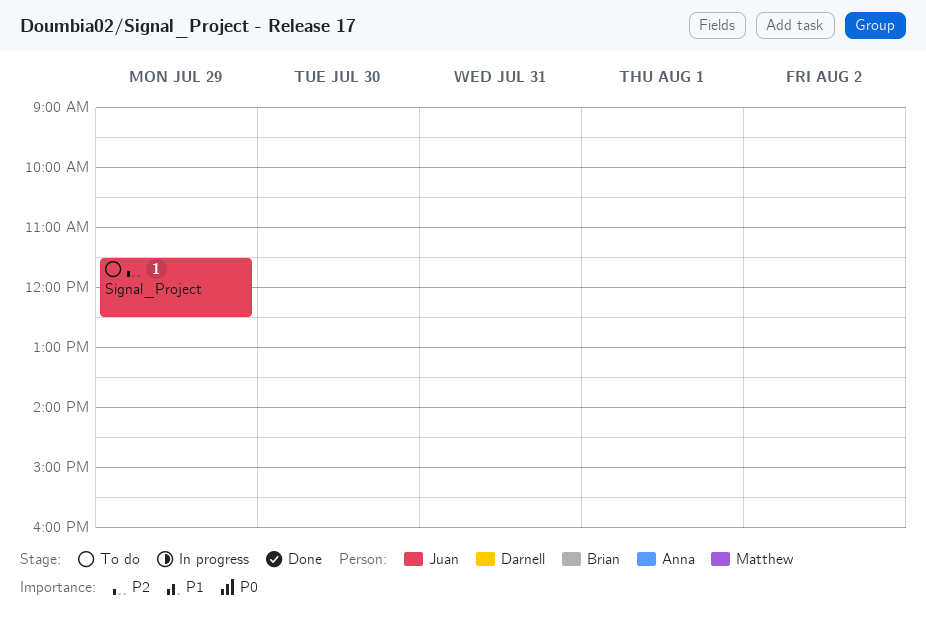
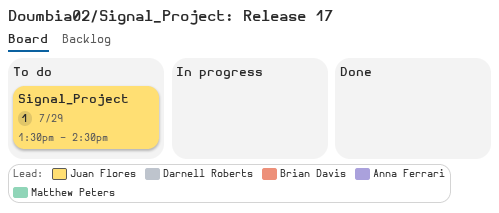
Signal_Project, begins: 11:30 -> 13:30
Signal_Project, ends: 12:30 -> 14:30

